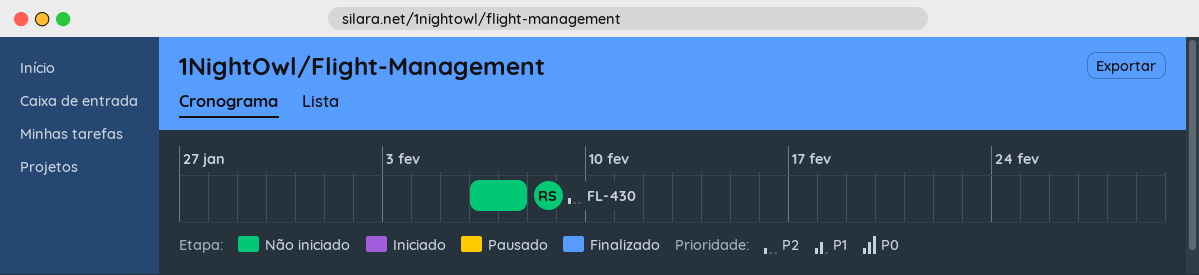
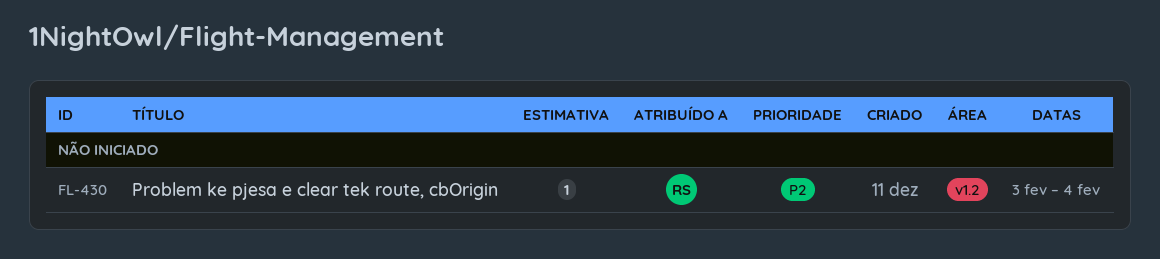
FL-430, start: Feb 6 -> Feb 3
FL-430, due: Feb 7 -> Feb 4

